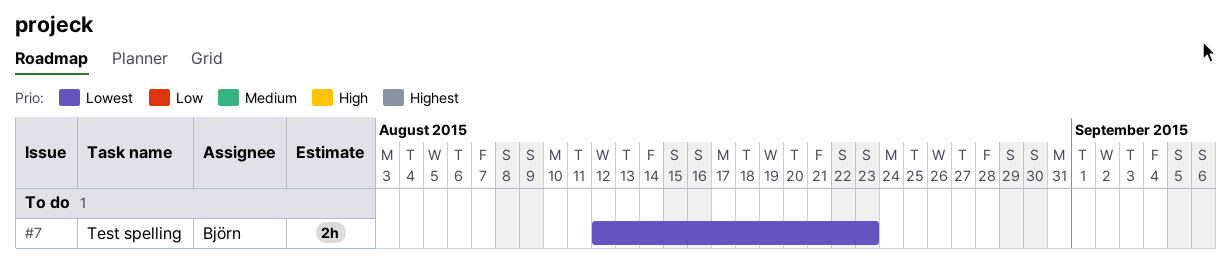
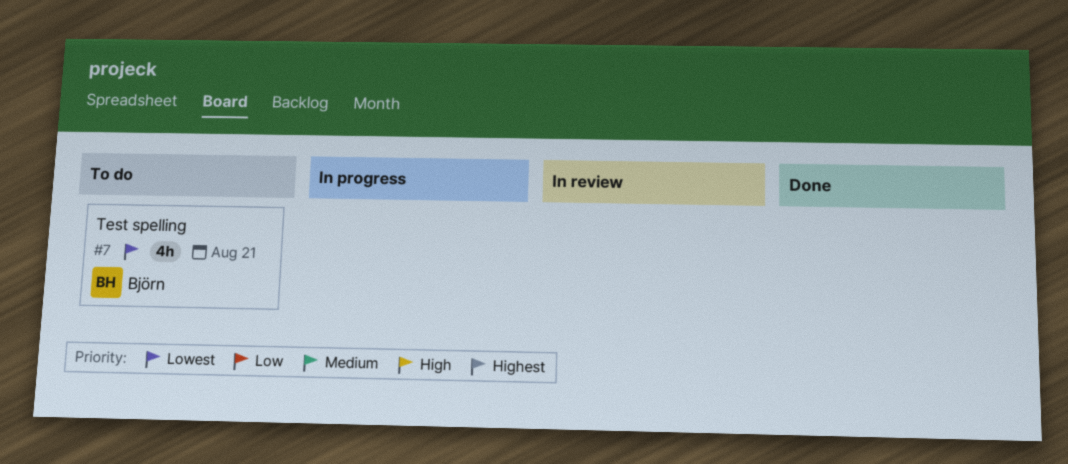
#7, estimate: 2h -> 4h
#7, due: Aug 23 -> Aug 21

